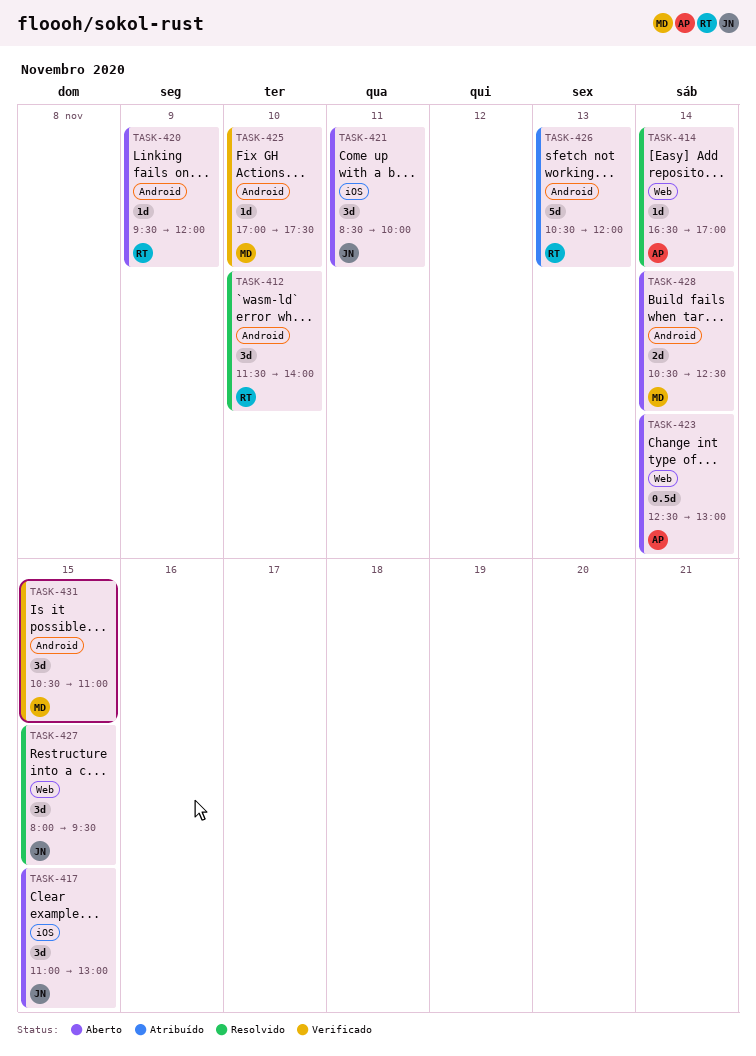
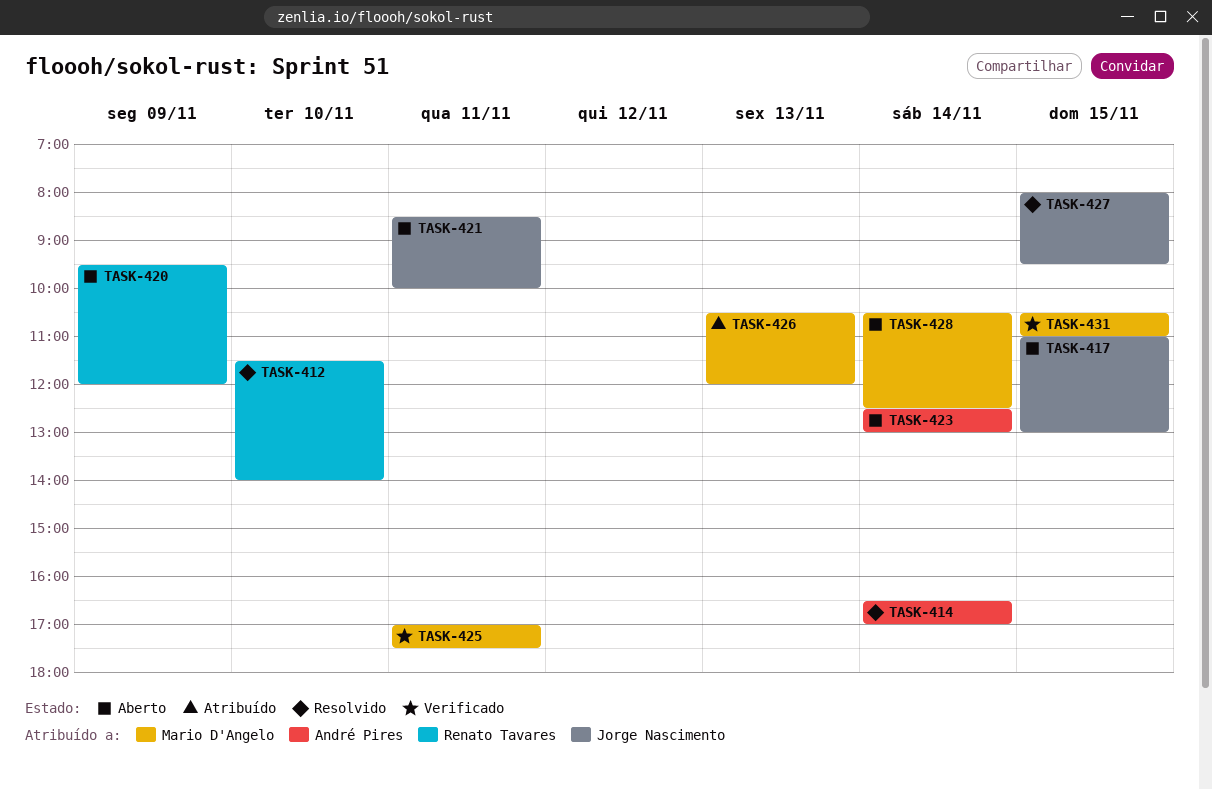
TASK-425, day: Nov 10 -> Nov 11
TASK-426, owner: Renato Tavares -> Mario D'Angelo

